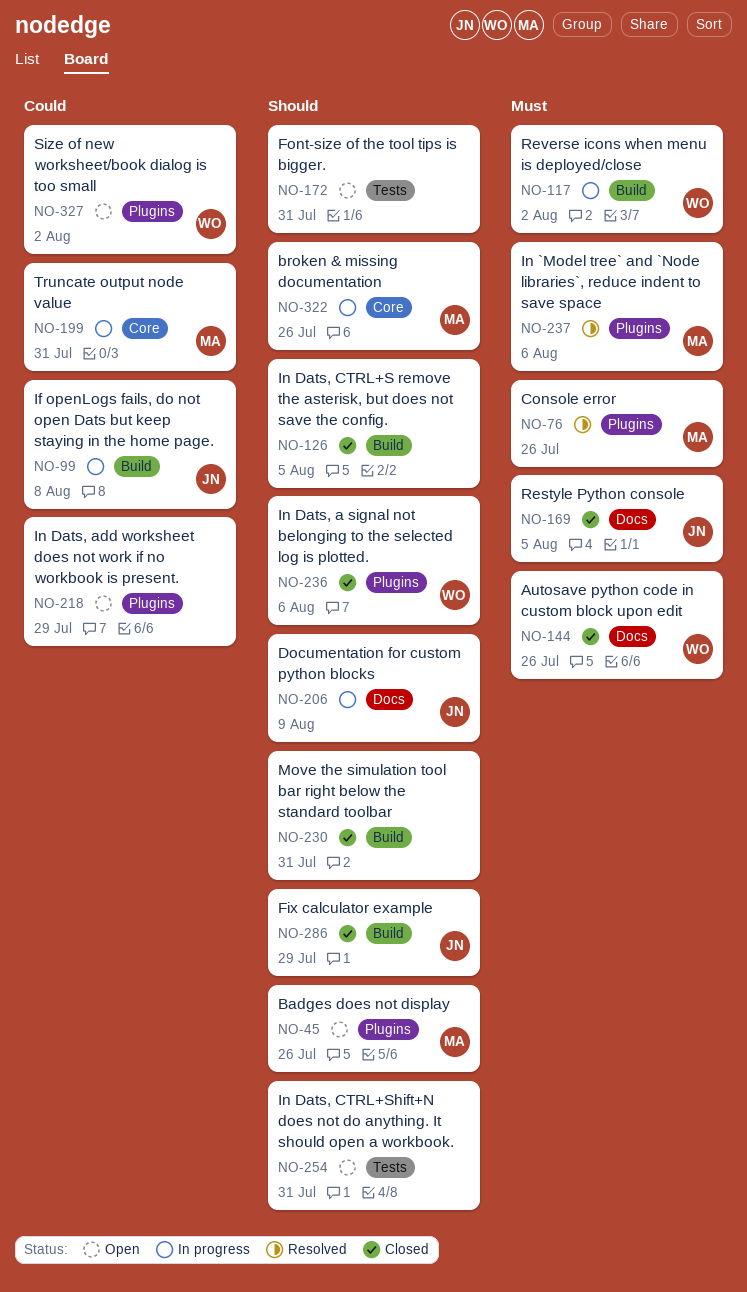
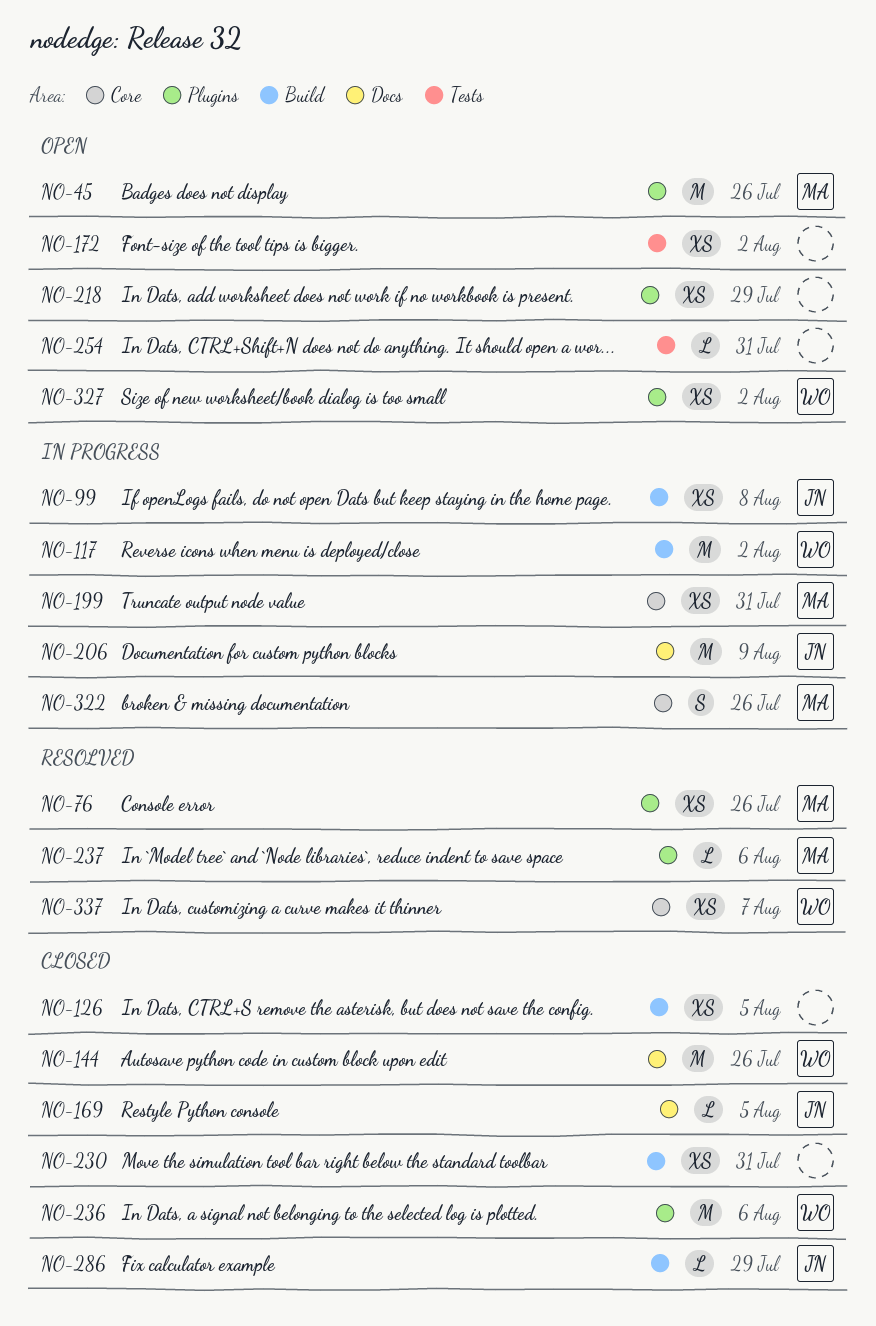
NO-172, due: Jul 31 -> Aug 2
NO-337: none -> present

